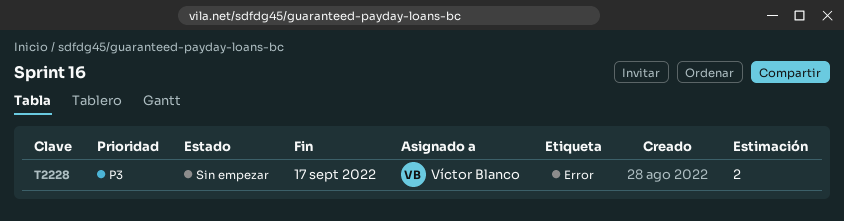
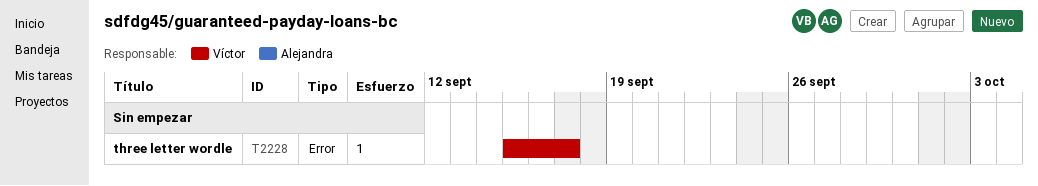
T2228, estimate: 2 -> 1

